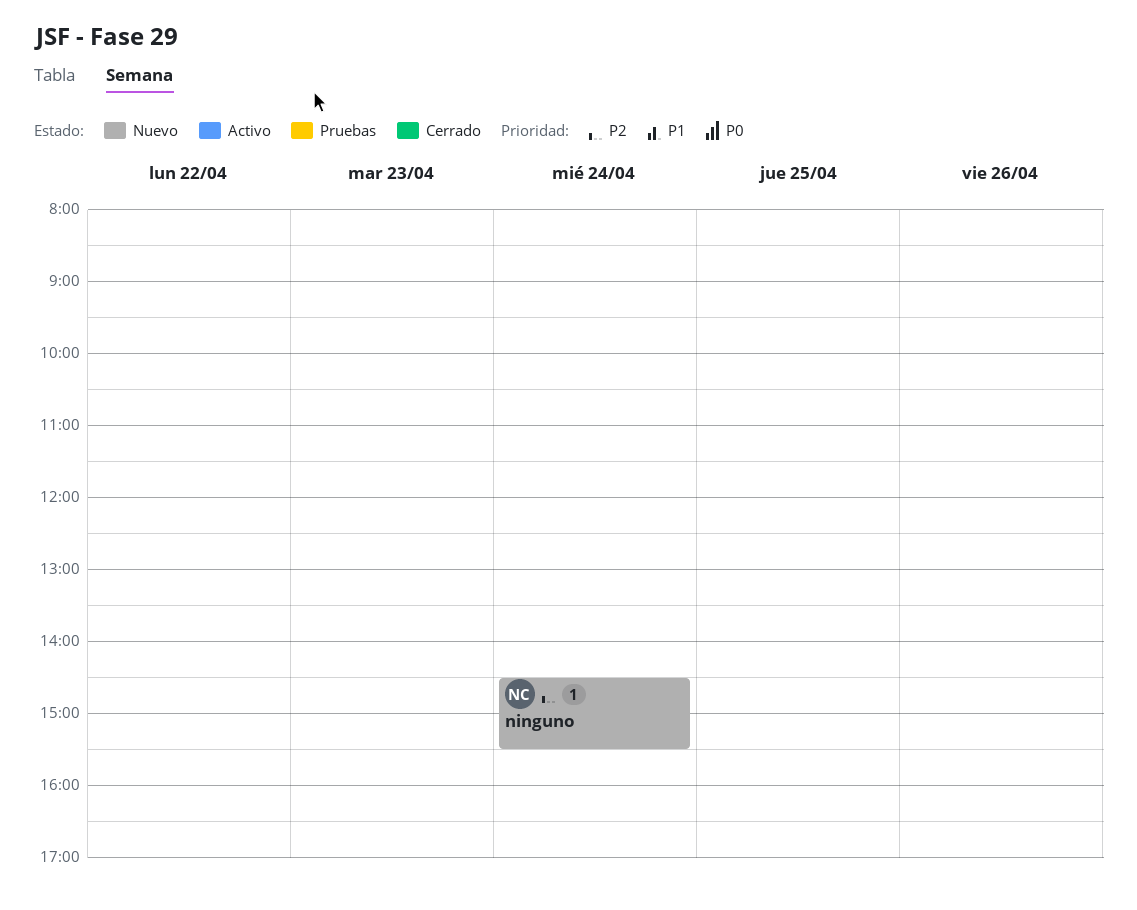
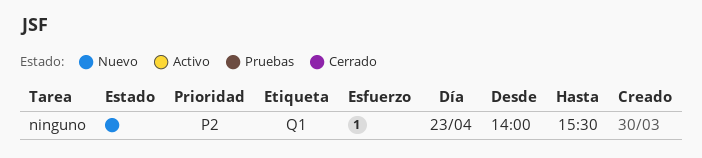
ninguno, day: Apr 24 -> Apr 23
ninguno, begins: 14:30 -> 14:00

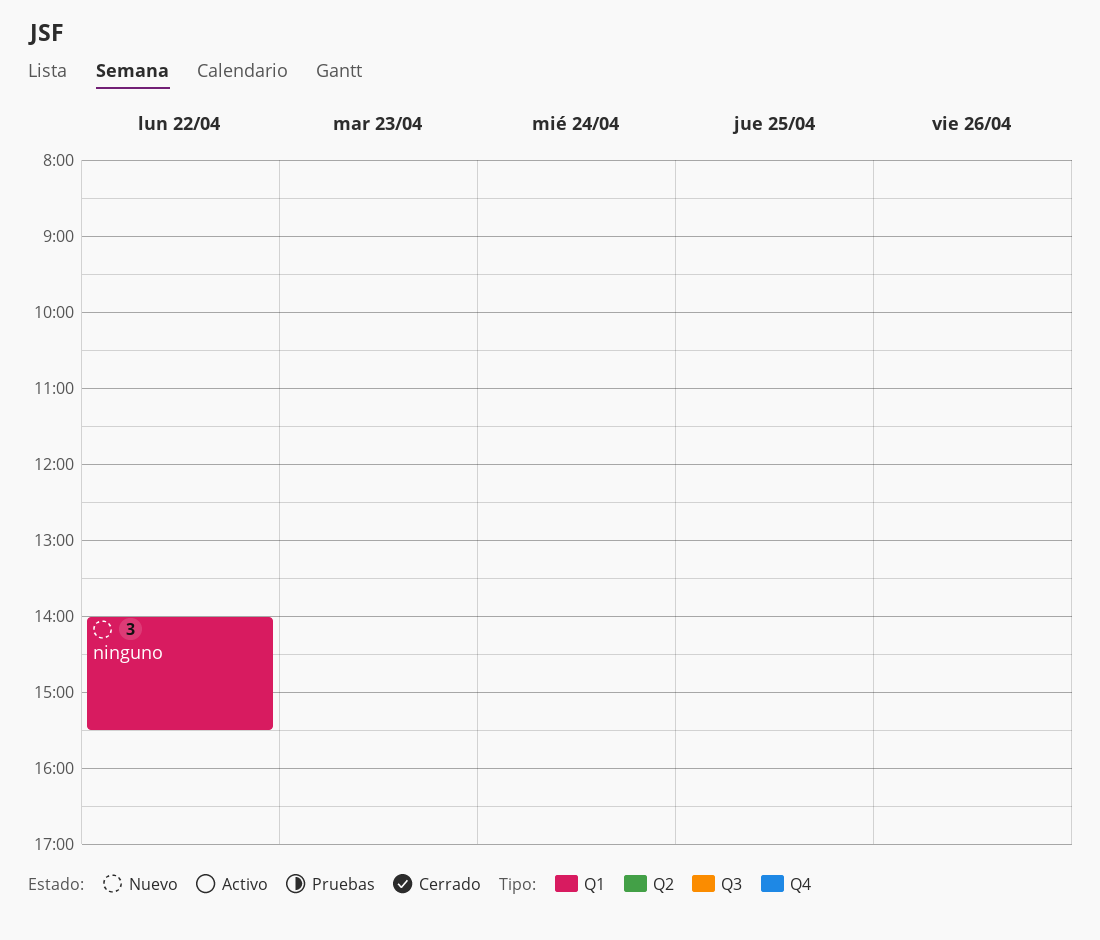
ninguno, estimate: 1 -> 3
ninguno, day: Apr 23 -> Apr 22

